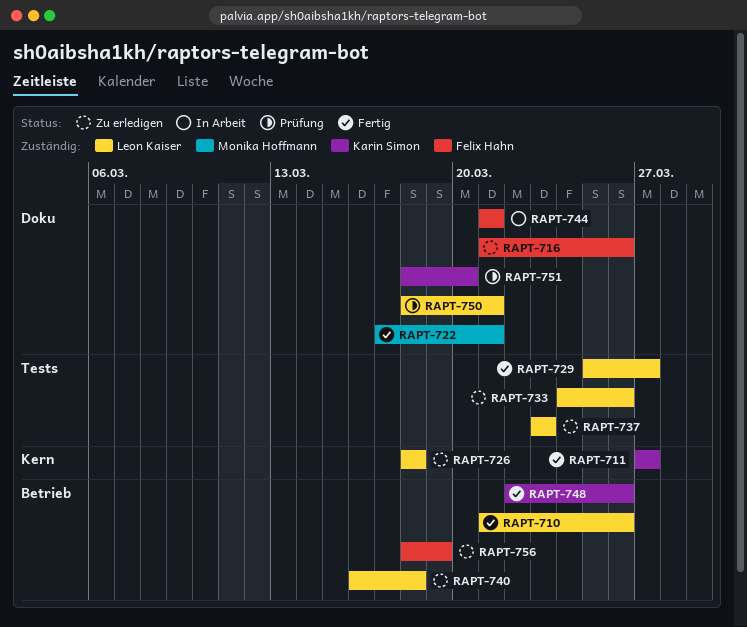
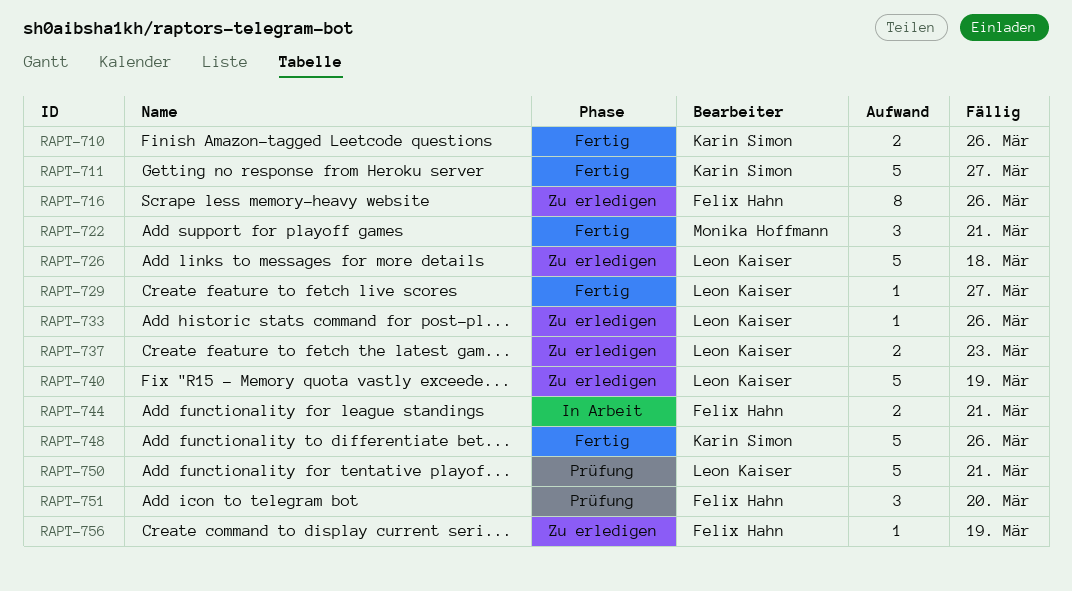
RAPT-710, owner: Leon Kaiser -> Karin Simon
RAPT-740, due: Mar 18 -> Mar 19
RAPT-751, owner: Karin Simon -> Felix Hahn

